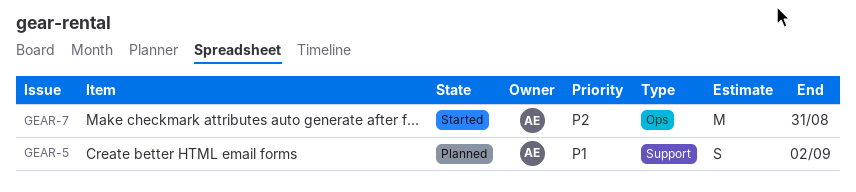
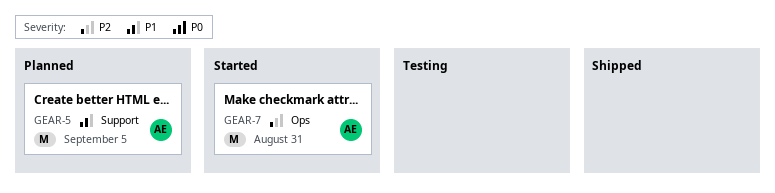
GEAR-5, estimate: S -> M
GEAR-5, due: Sep 2 -> Sep 5

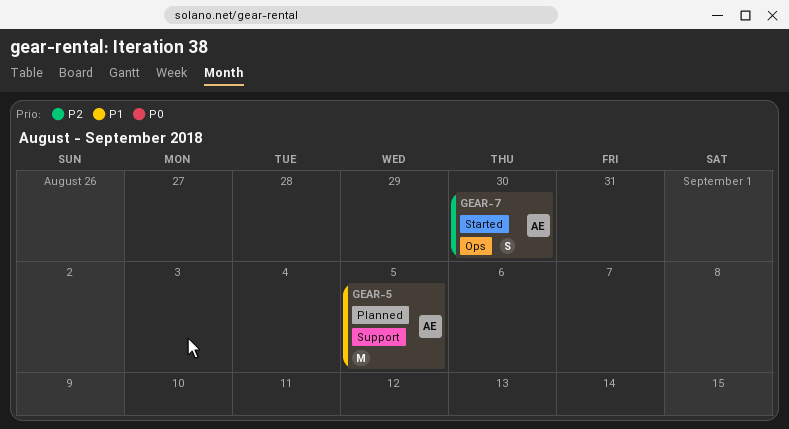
GEAR-7, estimate: M -> S
GEAR-7, due: Aug 31 -> Aug 30

